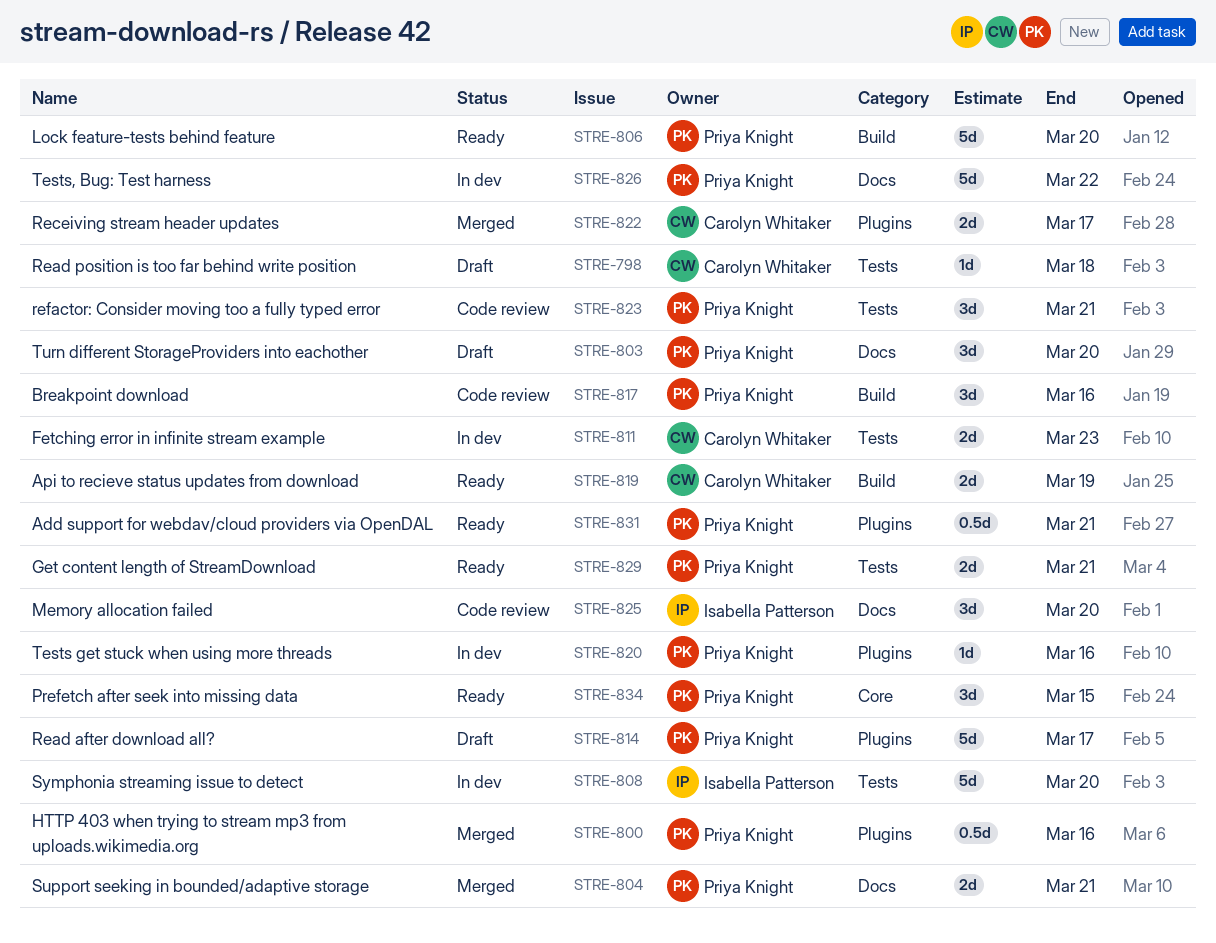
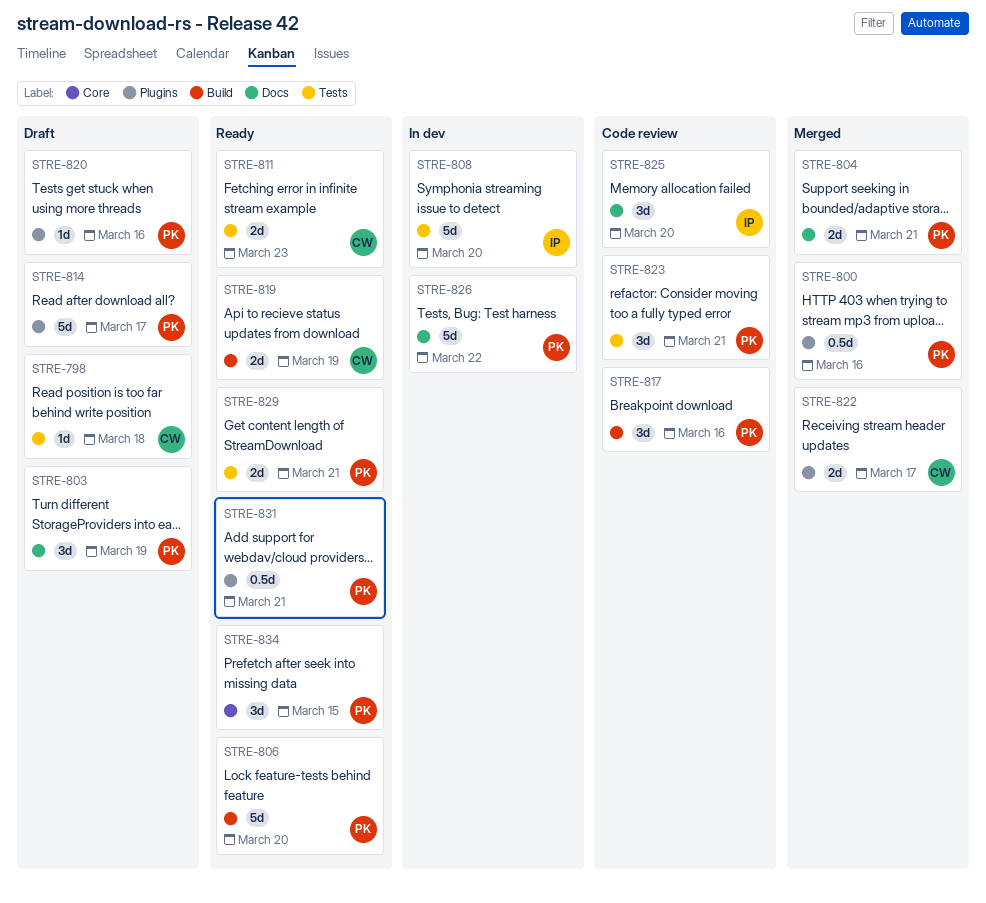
STRE-803, due: Mar 20 -> Mar 19
STRE-811, status: In dev -> Ready
STRE-820, status: In dev -> Draft

